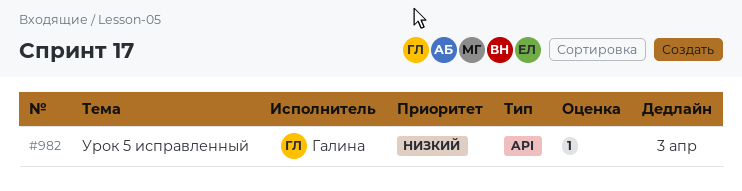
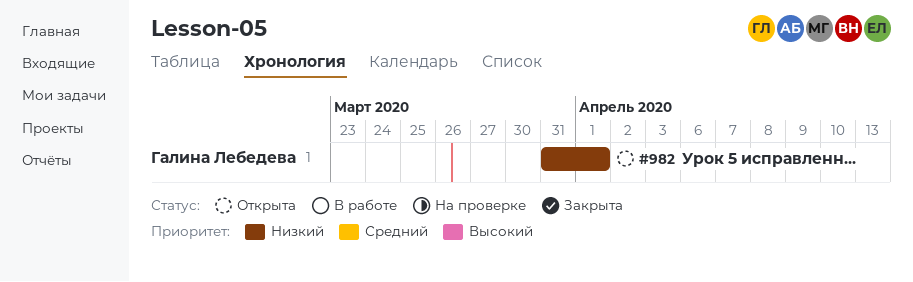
#982, due: Apr 3 -> Apr 1

